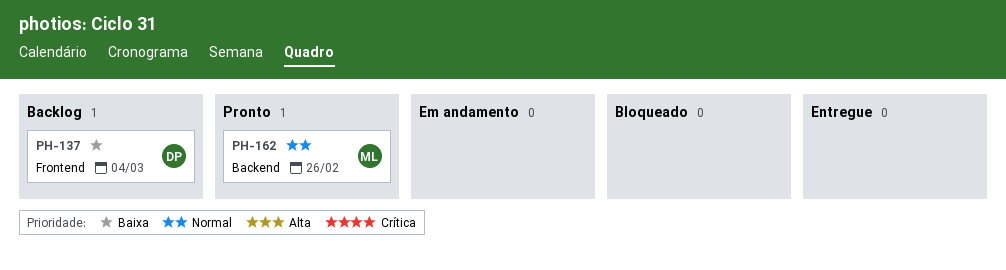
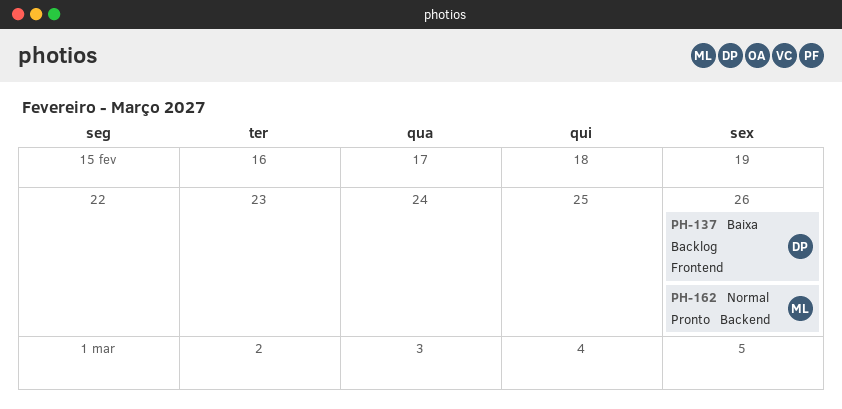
PH-137, due: Mar 4 -> Feb 26

